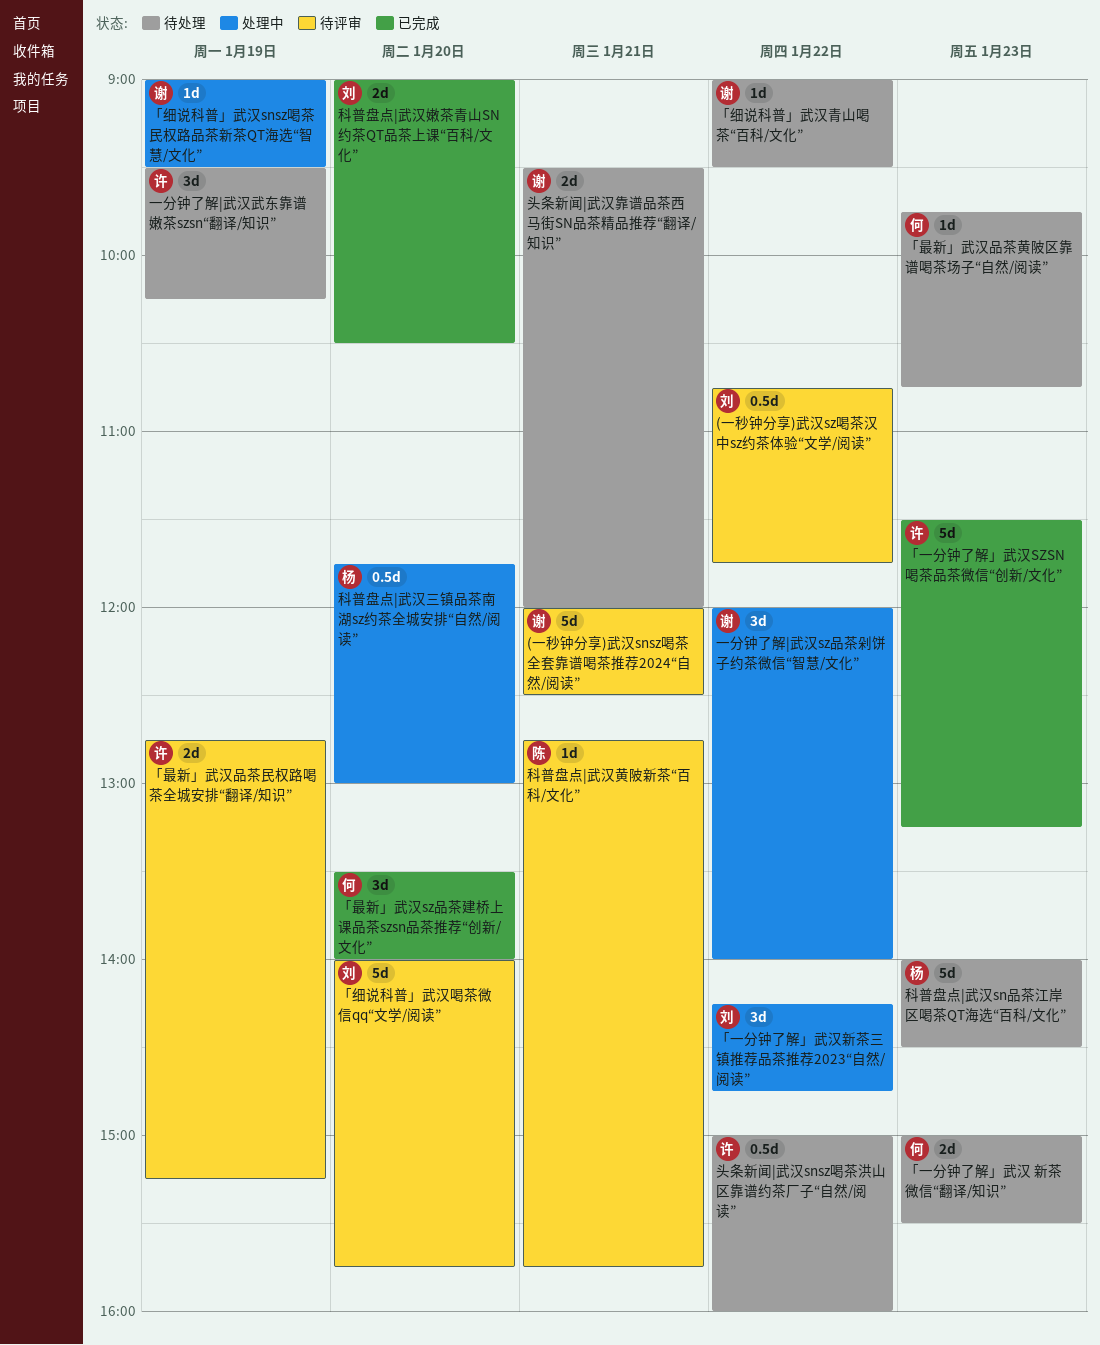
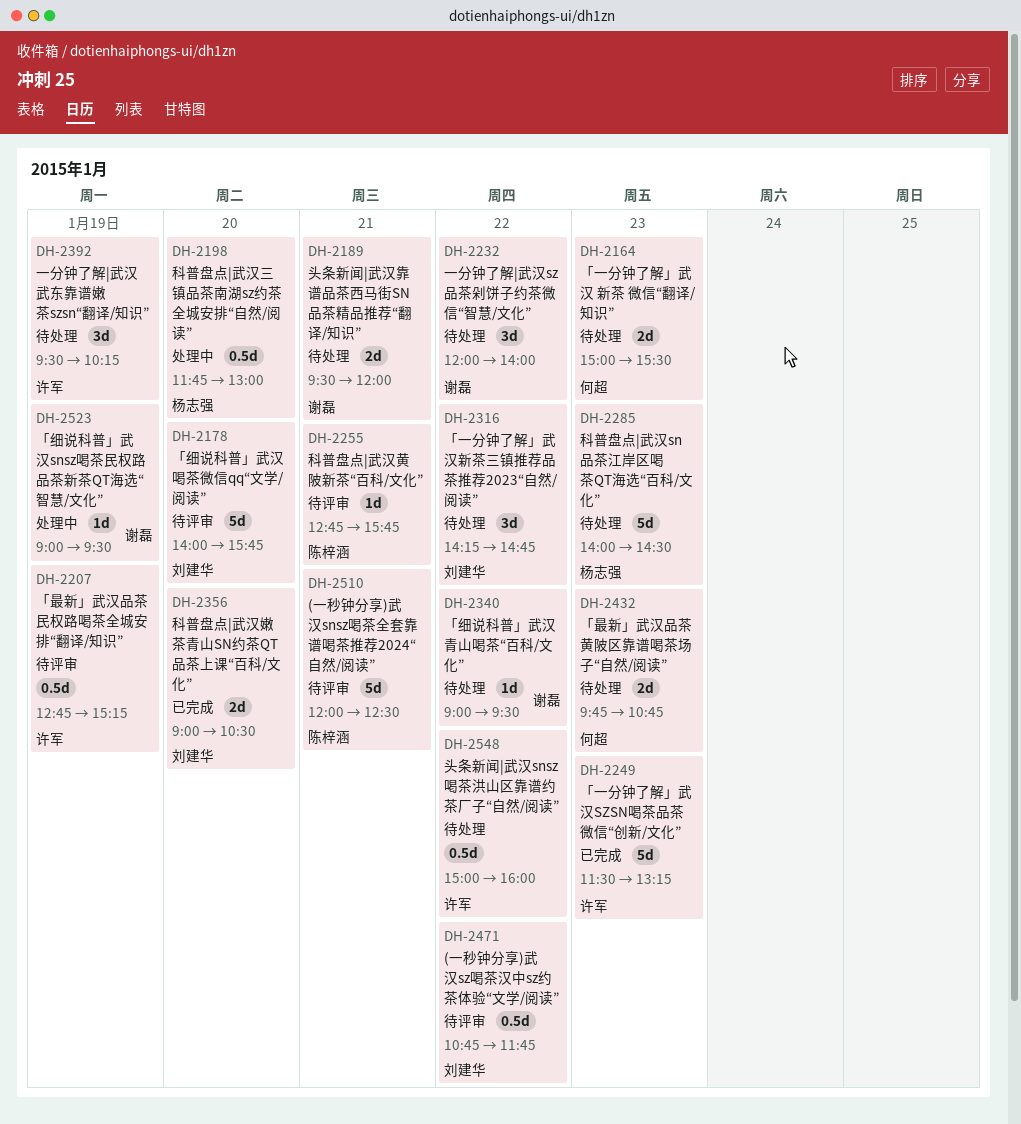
(一秒钟分享)武汉snsz喝茶全套靠谱喝茶推荐2024“自然/阅读”, owner: 谢磊 -> 陈梓涵
「一分钟了解」武汉新茶三镇推荐品茶推荐2023“自然/阅读”, status: 处理中 -> 待处理
「最新」武汉sz品茶建桥上课品茶szsn品茶推荐“创新/文化”: present -> none
「最新」武汉品茶民权路喝茶全城安排“翻译/知识”, estimate: 2d -> 0.5d
「最新」武汉品茶黄陂区靠谱喝茶场子“自然/阅读”, estimate: 1d -> 2d
一分钟了解|武汉sz品茶剁饼子约茶微信“智慧/文化”, status: 处理中 -> 待处理

